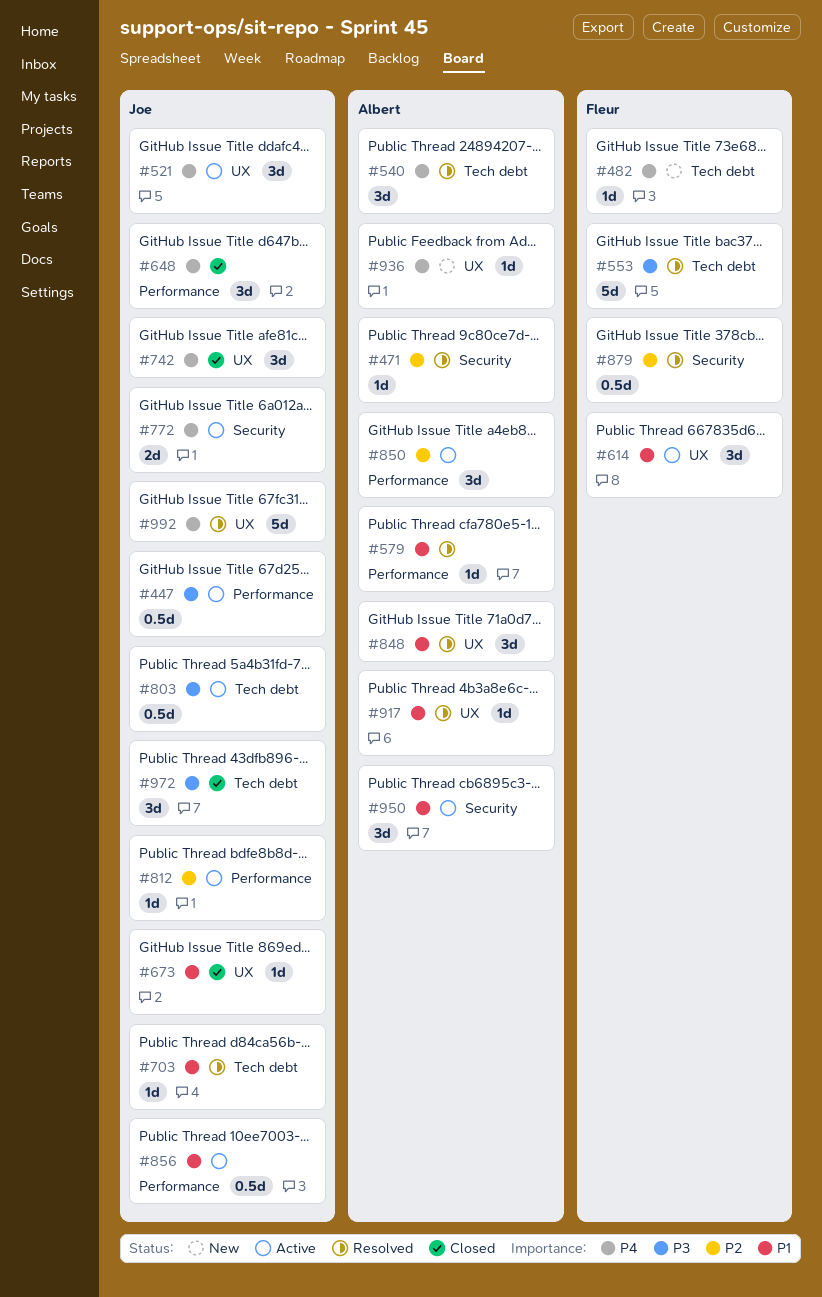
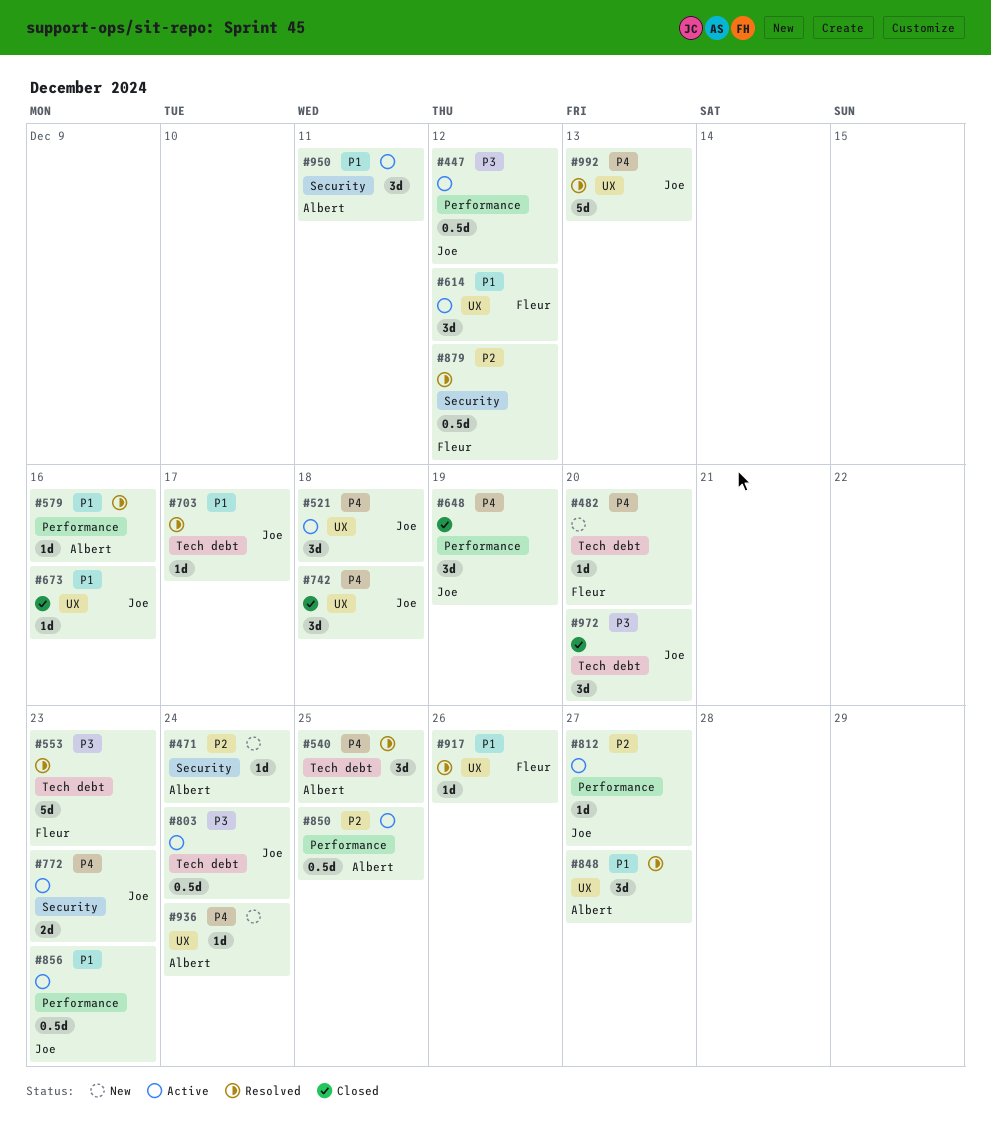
#471, status: Resolved -> New
#850, estimate: 3d -> 0.5d
#917, owner: Albert -> Fleur

